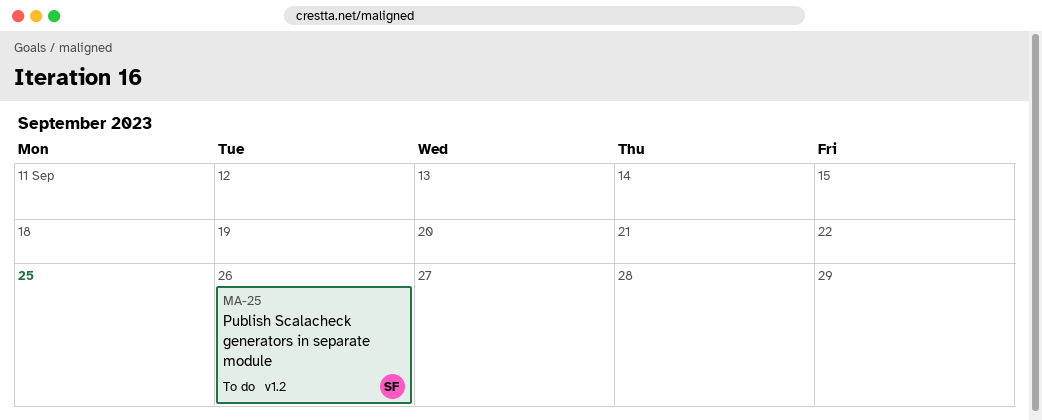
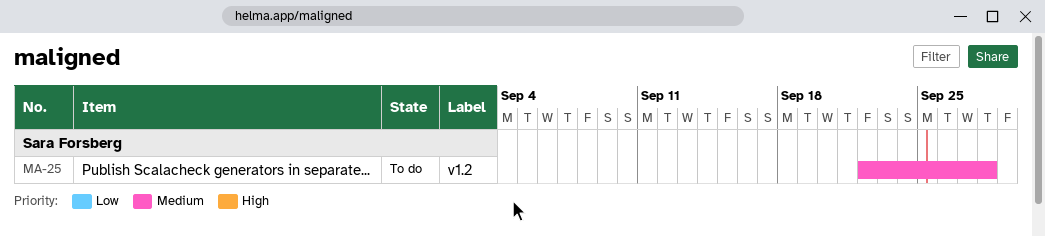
MA-25, due: Sep 26 -> Sep 28

